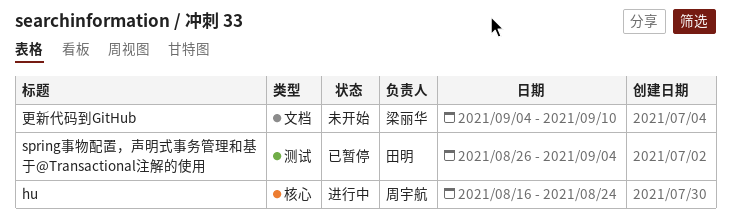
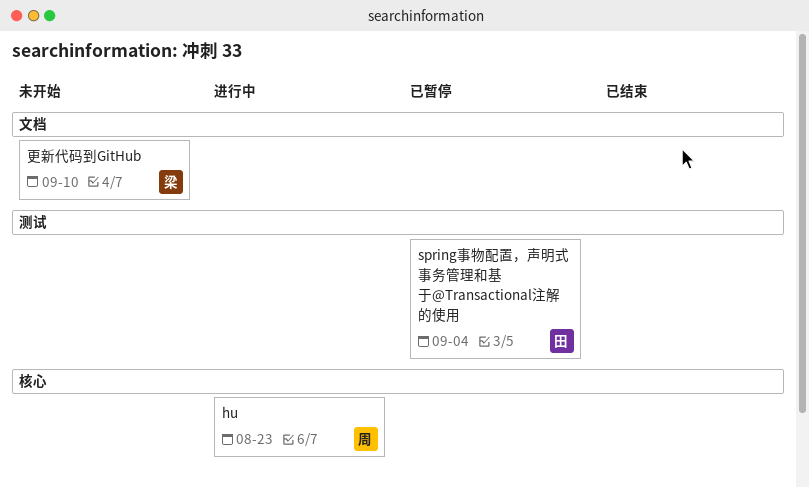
hu, due: Aug 24 -> Aug 23

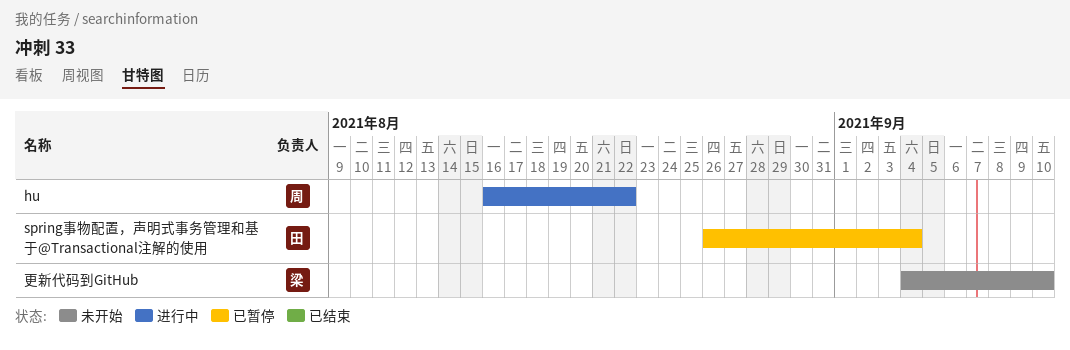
hu, due: Aug 23 -> Aug 22

